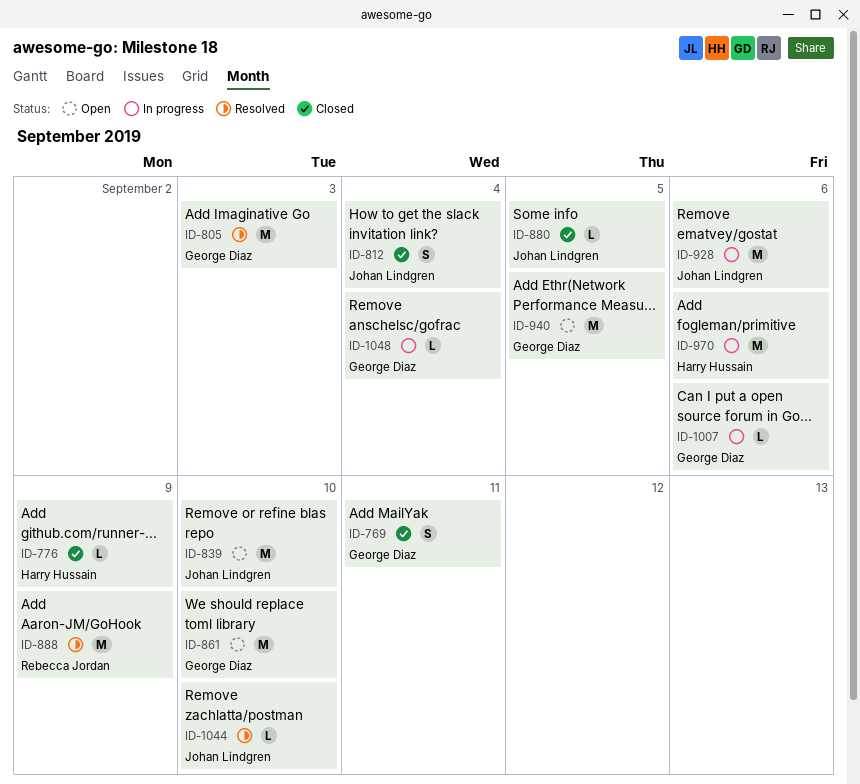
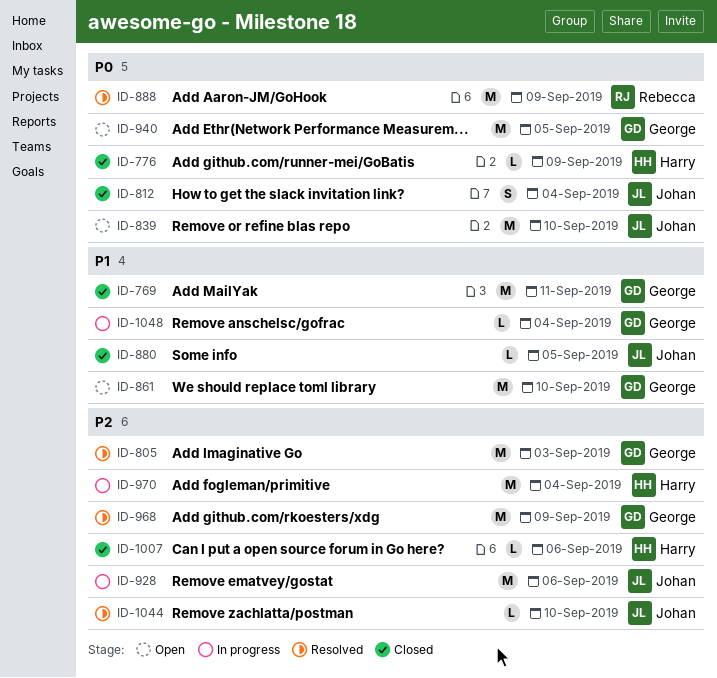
ID-769, estimate: S -> M
ID-968: none -> present
ID-970, due: Sep 6 -> Sep 4
ID-1007, status: In progress -> Closed
ID-1007, owner: George Diaz -> Harry Hussain

